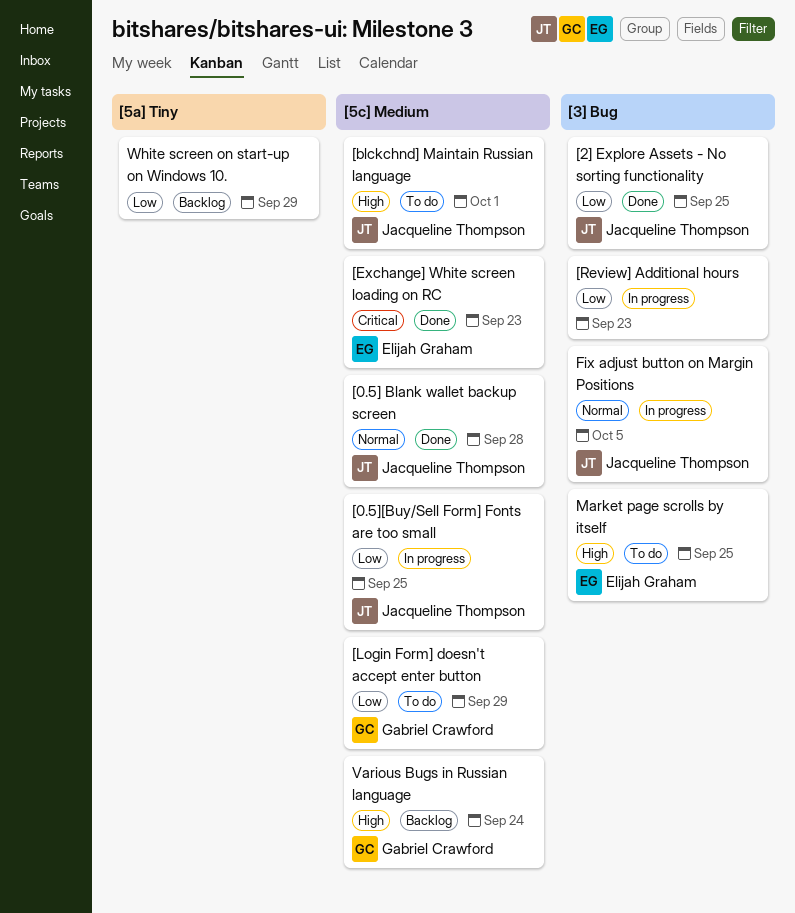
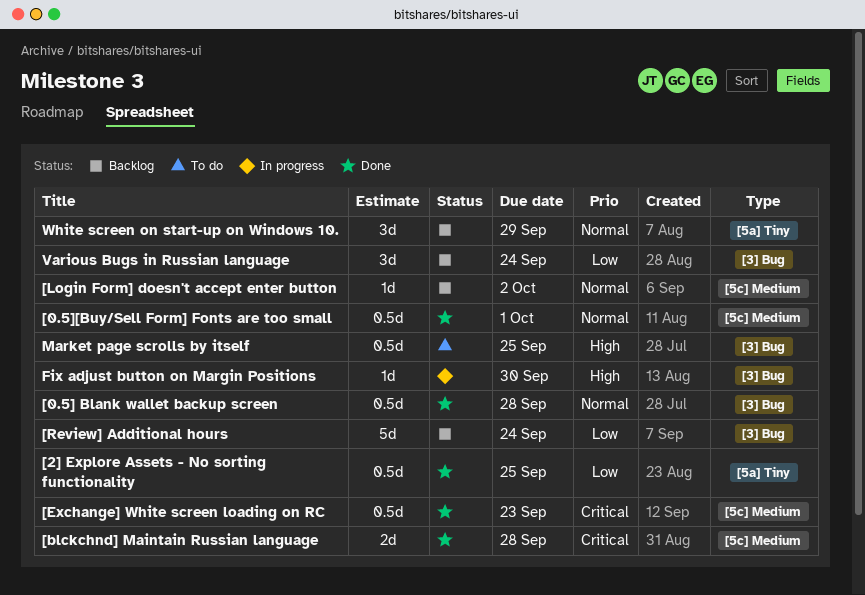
[0.5] Blank wallet backup screen, label: [5c] Medium -> [3] Bug
[0.5][Buy/Sell Form] Fonts are too small, status: In progress -> Done
[0.5][Buy/Sell Form] Fonts are too small, priority: Low -> Normal
[0.5][Buy/Sell Form] Fonts are too small, due: Sep 25 -> Oct 1
[2] Explore Assets - No sorting functionality, label: [3] Bug -> [5a] Tiny
[blckchnd] Maintain Russian language, status: To do -> Done
[blckchnd] Maintain Russian language, priority: High -> Critical
[blckchnd] Maintain Russian language, due: Oct 1 -> Sep 28
[Login Form] doesn't accept enter button, status: To do -> Backlog
[Login Form] doesn't accept enter button, priority: Low -> Normal
[Login Form] doesn't accept enter button, due: Sep 29 -> Oct 2
[Review] Additional hours, status: In progress -> Backlog
[Review] Additional hours, due: Sep 23 -> Sep 24
Fix adjust button on Margin Positions, priority: Normal -> High
Fix adjust button on Margin Positions, due: Oct 5 -> Sep 30
Various Bugs in Russian language, priority: High -> Low
Various Bugs in Russian language, label: [5c] Medium -> [3] Bug
White screen on start-up on Windows 10., priority: Low -> Normal

